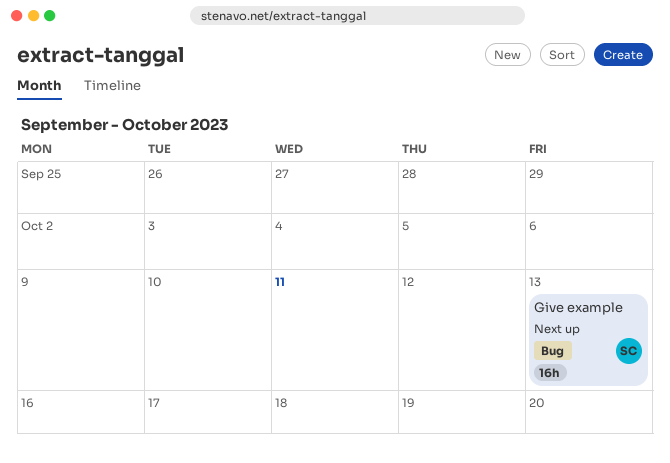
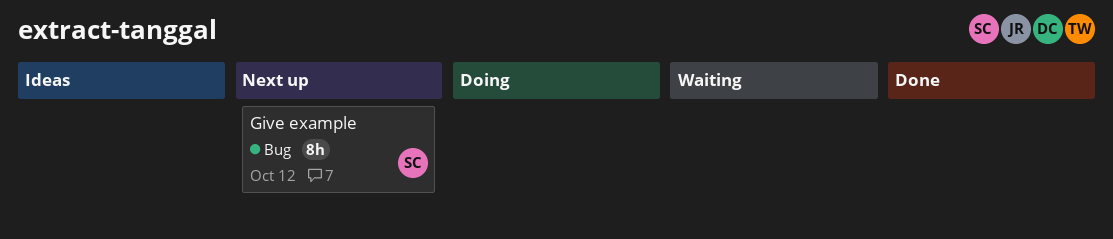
Give example, estimate: 16h -> 8h
Give example, due: Oct 13 -> Oct 12

